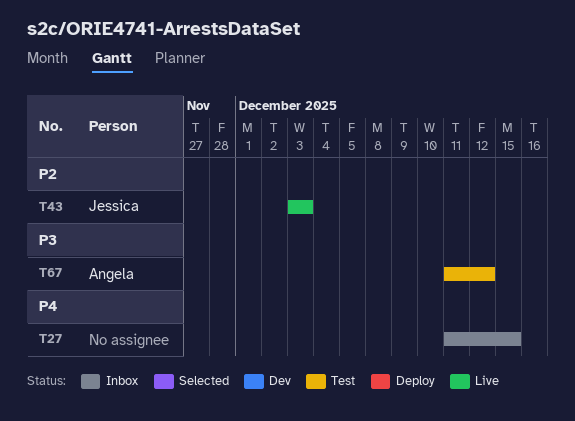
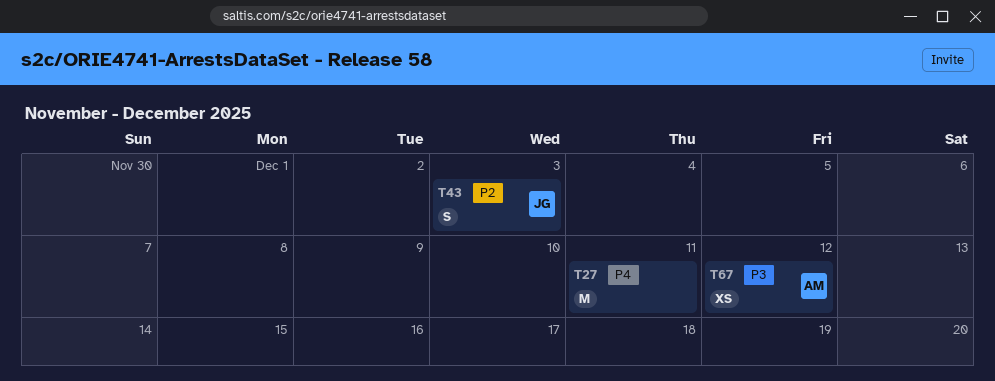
T27, due: Dec 15 -> Dec 11

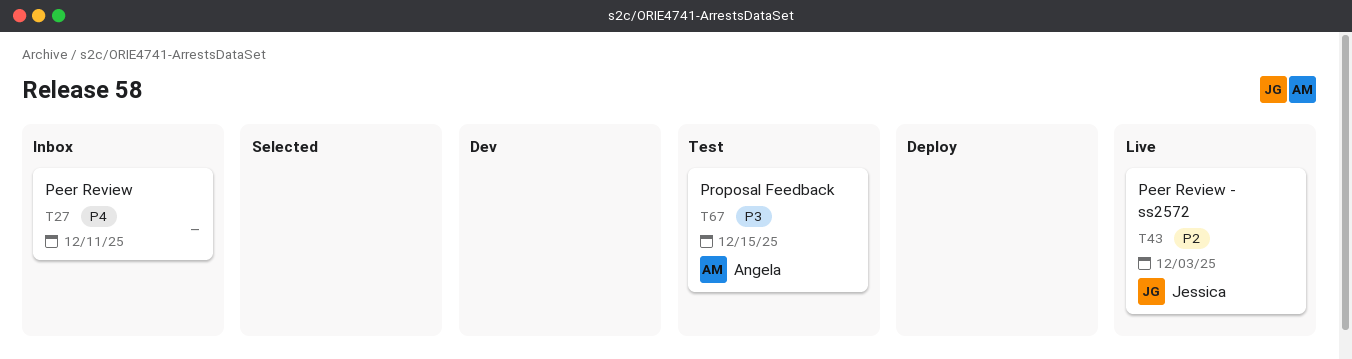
T67, due: Dec 12 -> Dec 15

